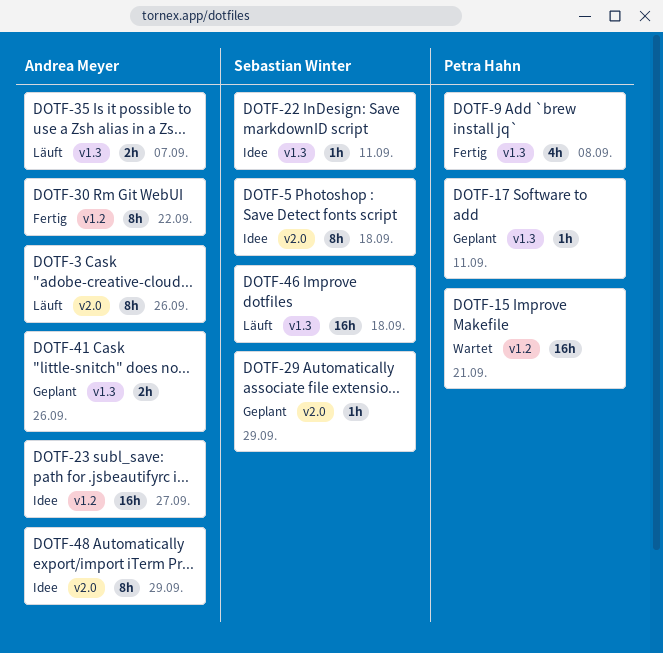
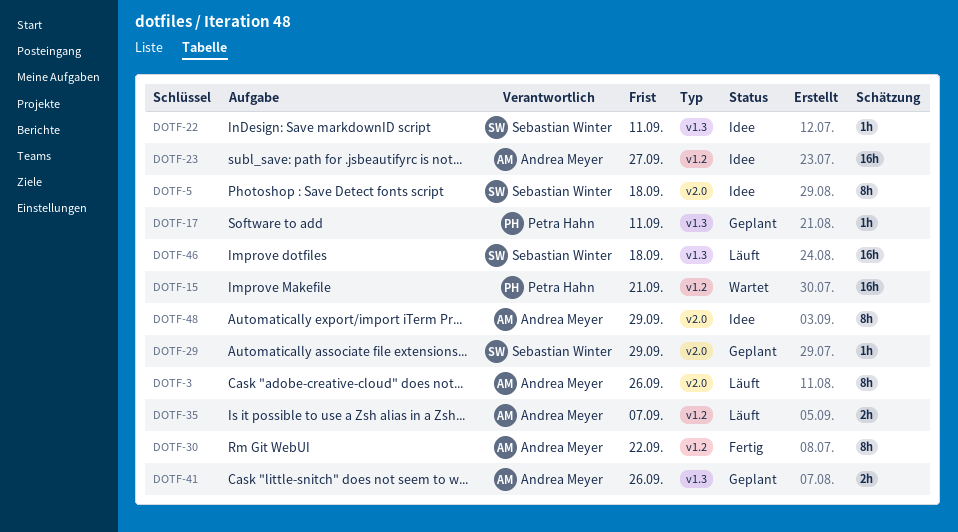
DOTF-9: present -> none
DOTF-35, label: v1.3 -> v1.2

